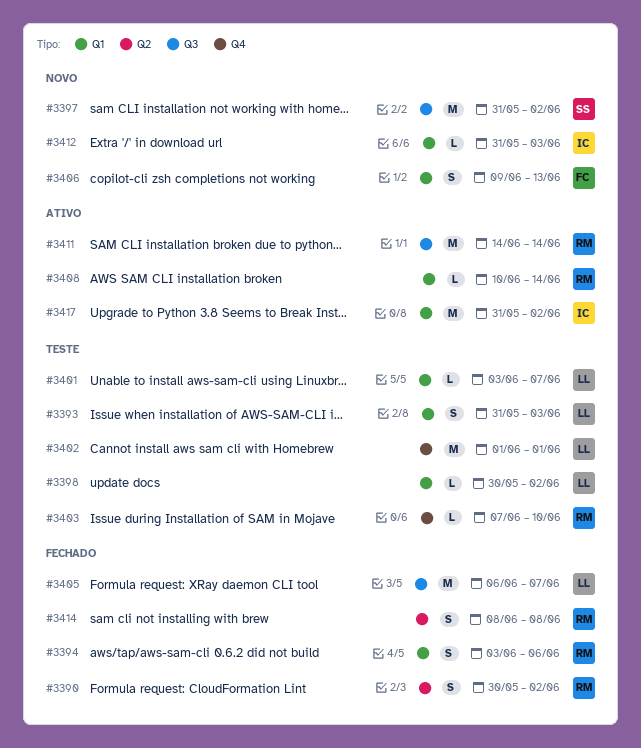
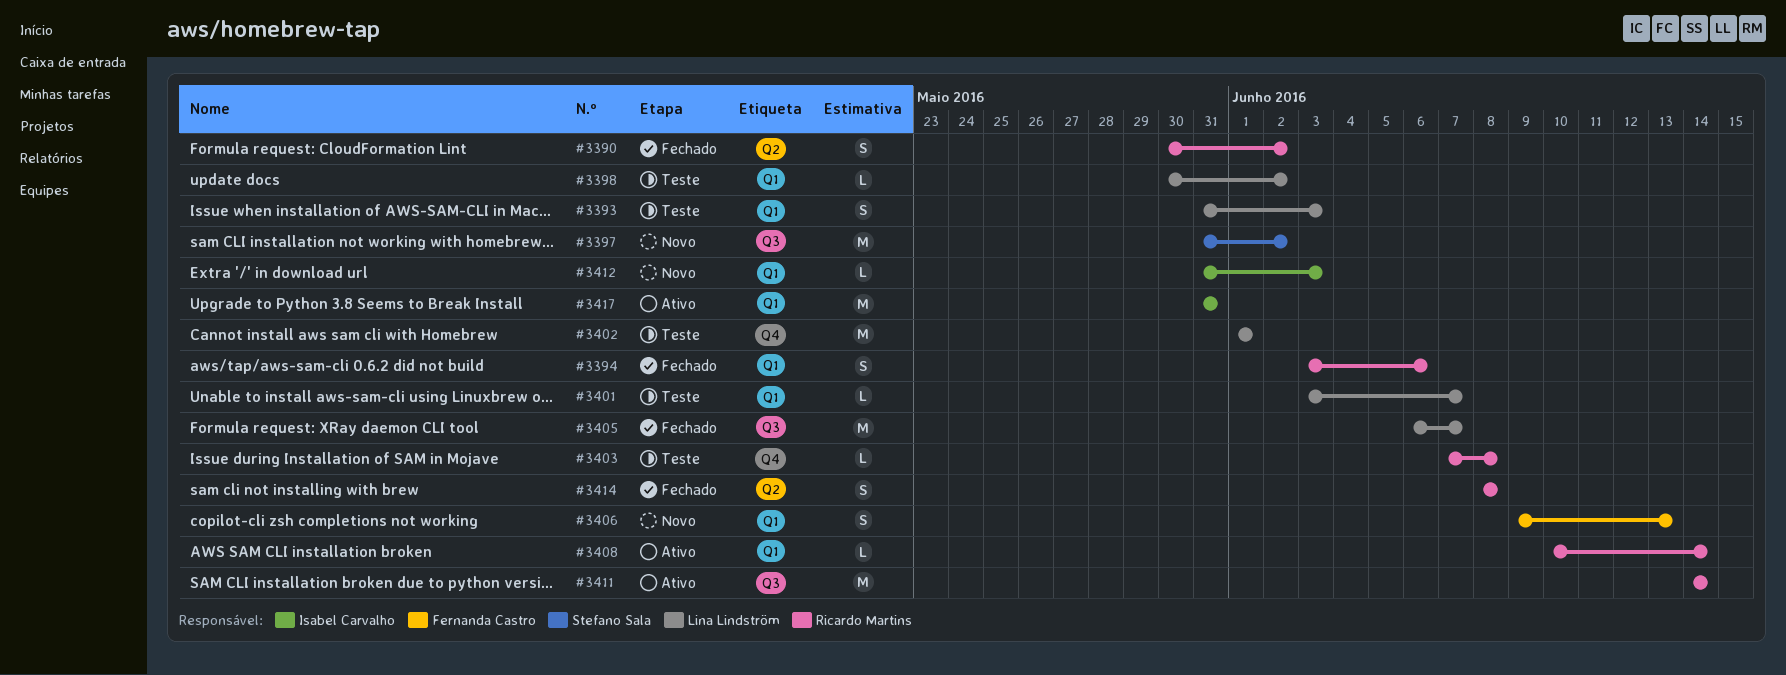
#3403, due: Jun 10 -> Jun 8
#3417, due: Jun 2 -> May 31

